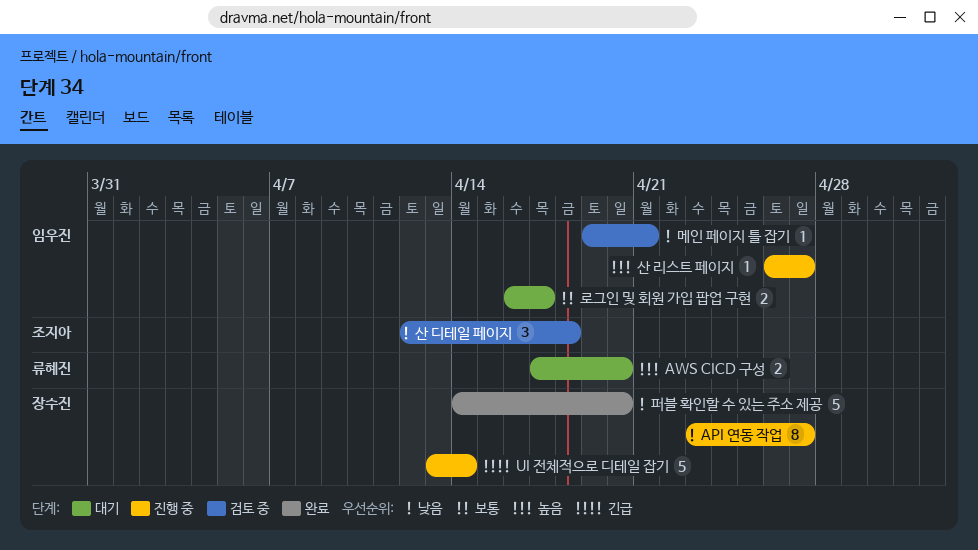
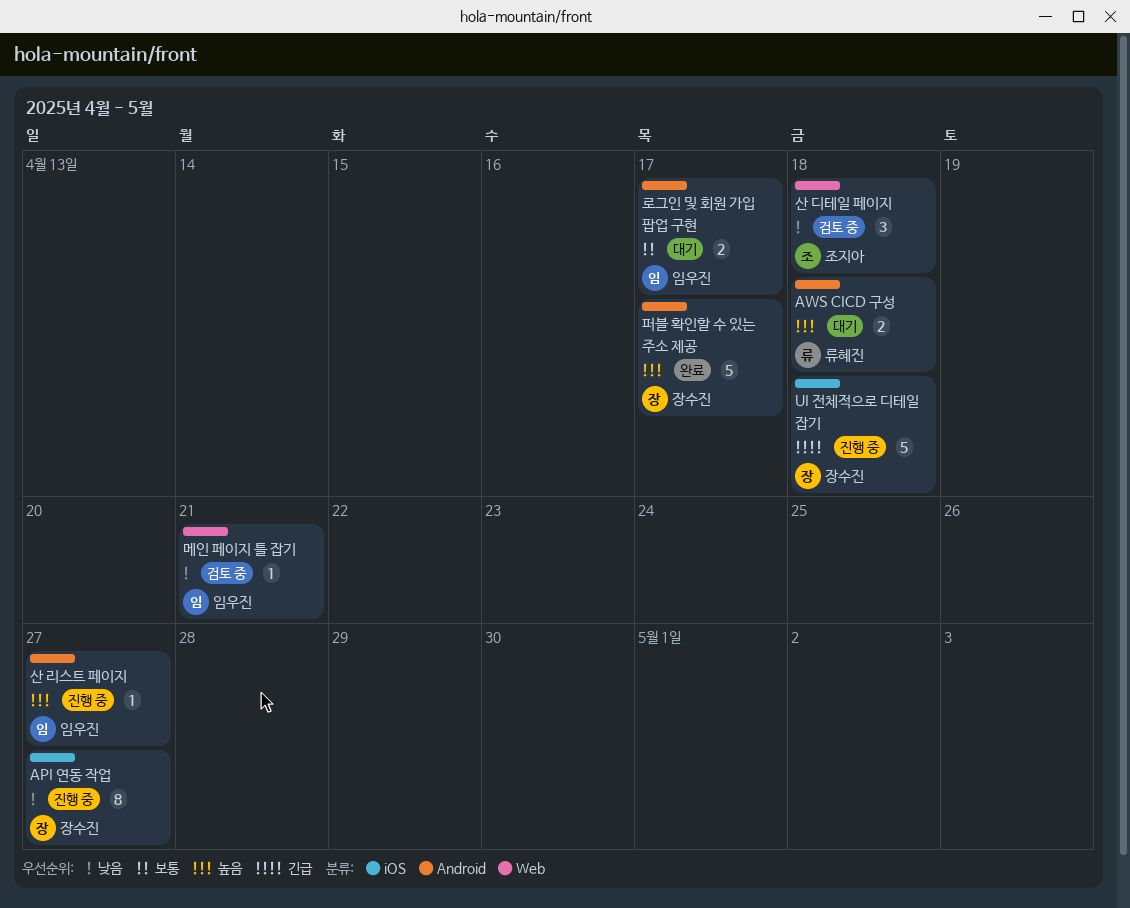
AWS CICD 구성, due: Apr 20 -> Apr 18
UI 전체적으로 디테일 잡기, due: Apr 14 -> Apr 18
퍼블 확인할 수 있는 주소 제공, priority: 낮음 -> 높음
퍼블 확인할 수 있는 주소 제공, due: Apr 20 -> Apr 17

